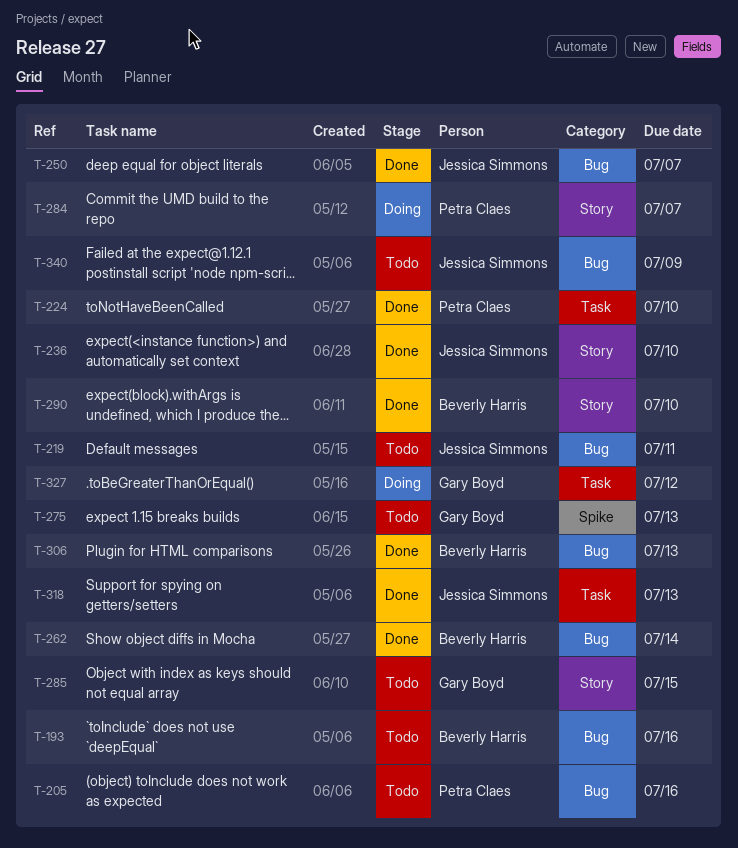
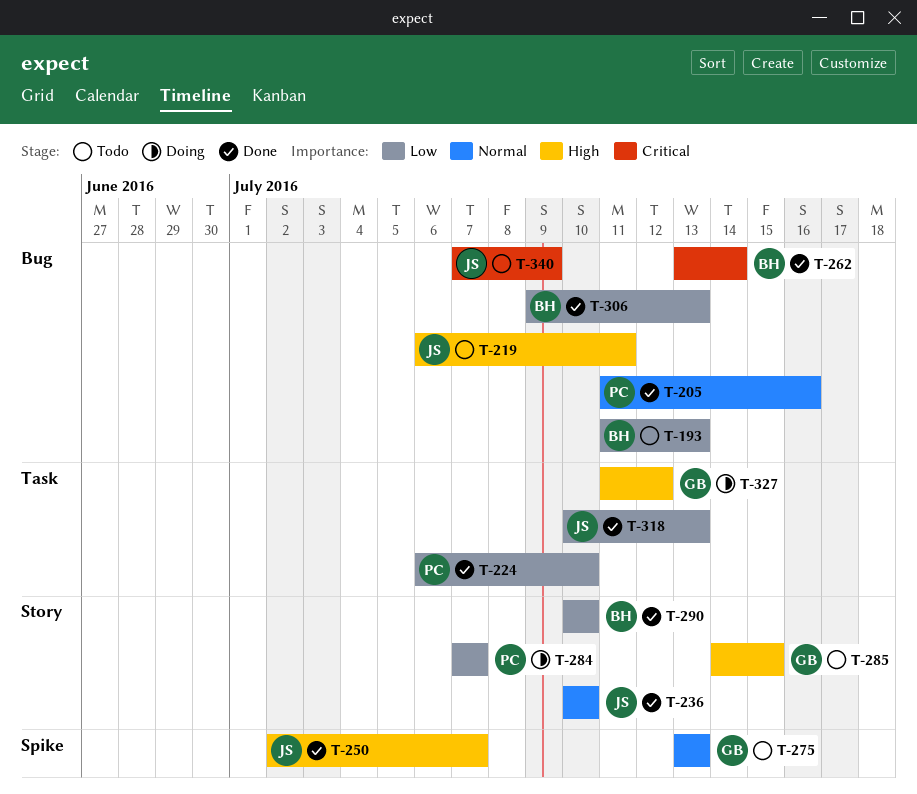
T-193, due: Jul 16 -> Jul 13
T-205, status: Todo -> Done
T-250, label: Bug -> Spike

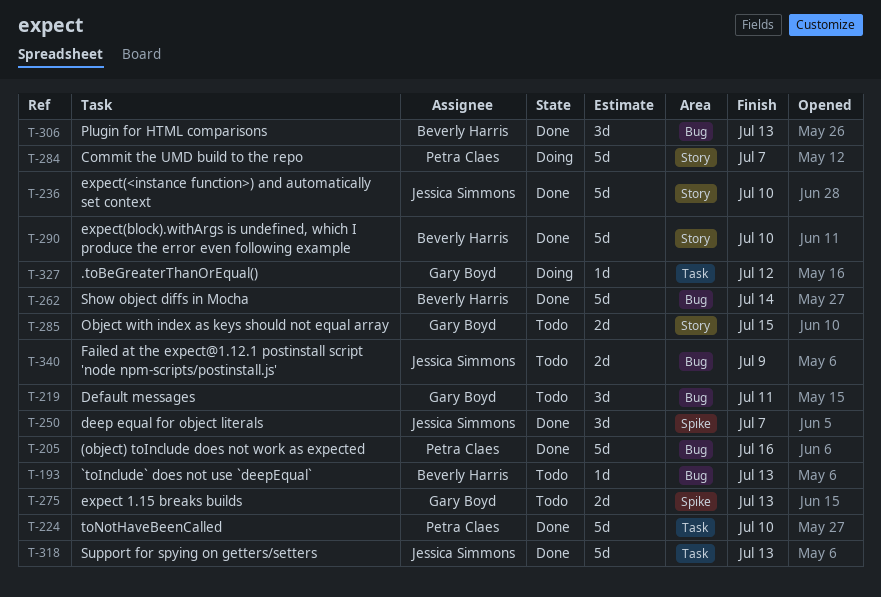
T-219, owner: Jessica Simmons -> Gary Boyd

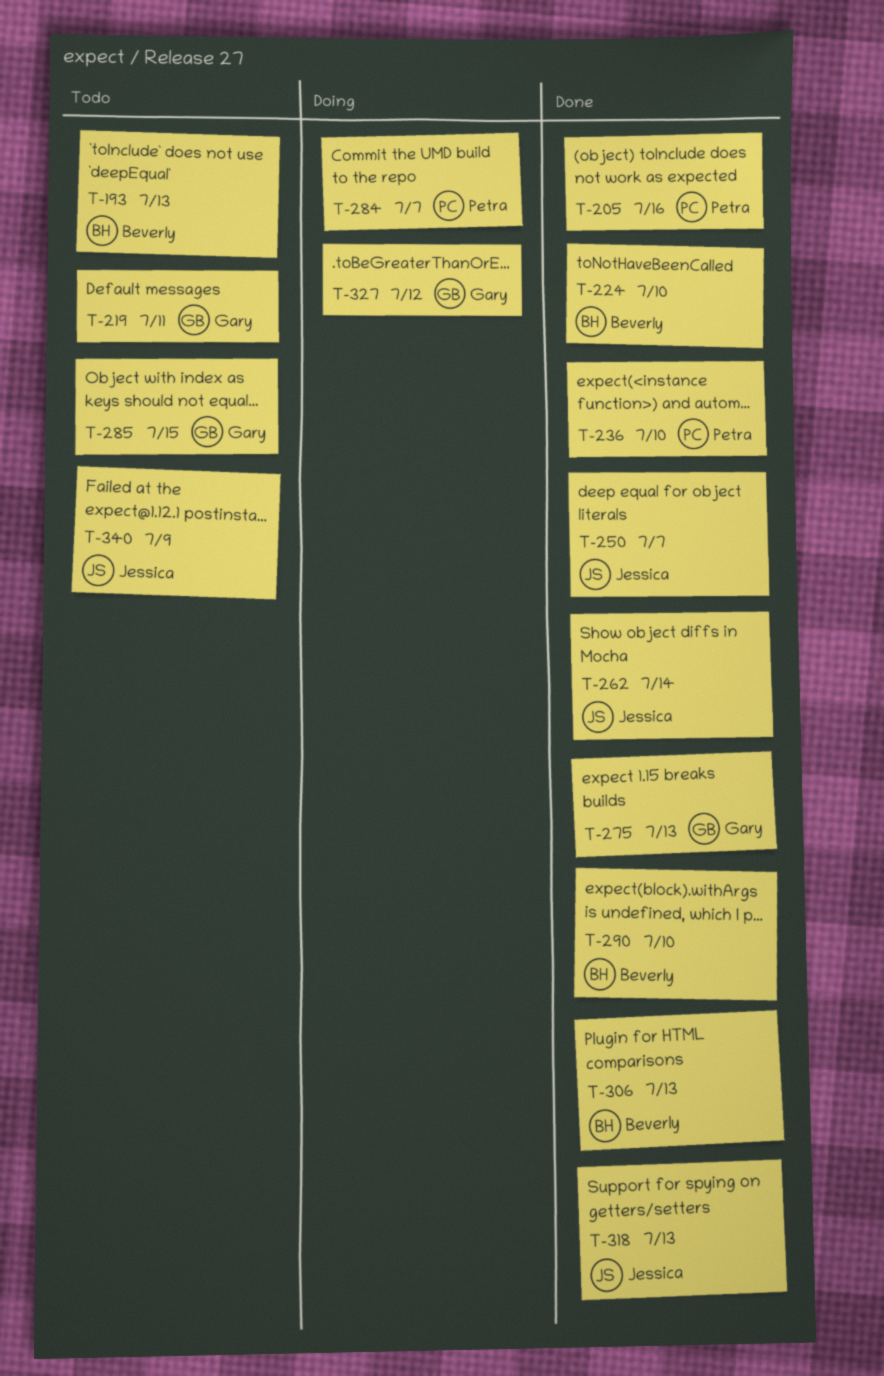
T-224, owner: Petra Claes -> Beverly Harris
T-236, owner: Jessica Simmons -> Petra Claes
T-262, owner: Beverly Harris -> Jessica Simmons
T-275, status: Todo -> Done

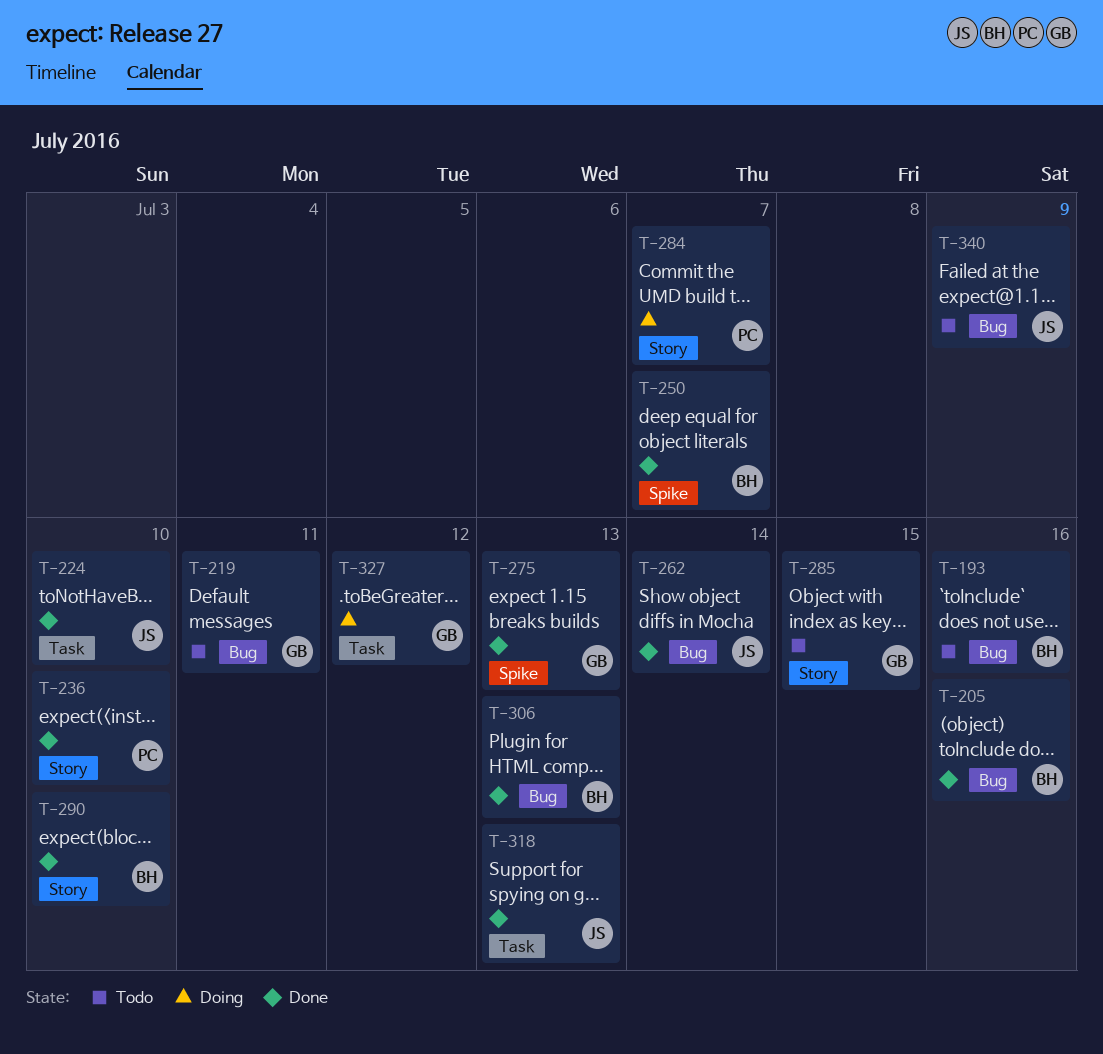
T-193, due: Jul 13 -> Jul 16
T-205, owner: Petra -> Beverly
T-224, owner: Beverly -> Jessica
T-250, owner: Jessica -> Beverly

